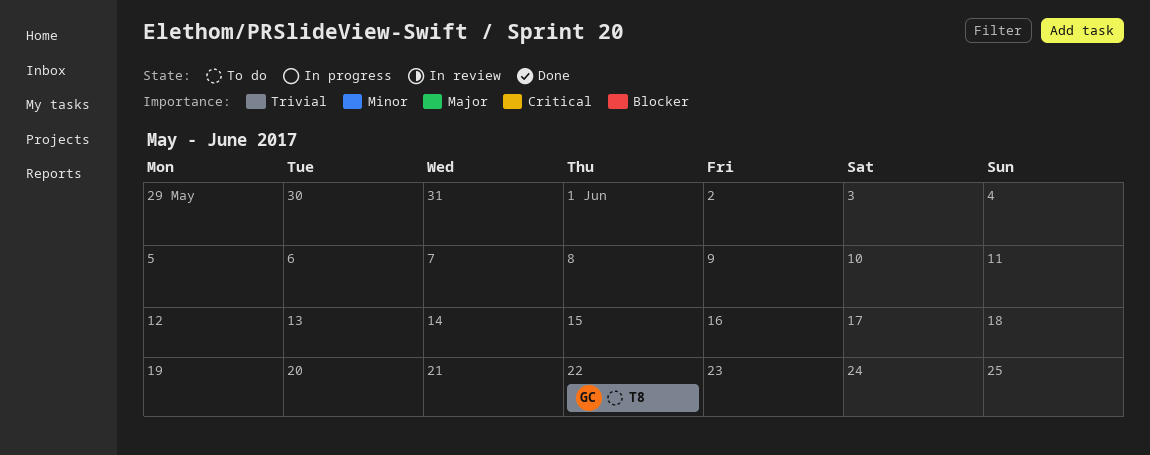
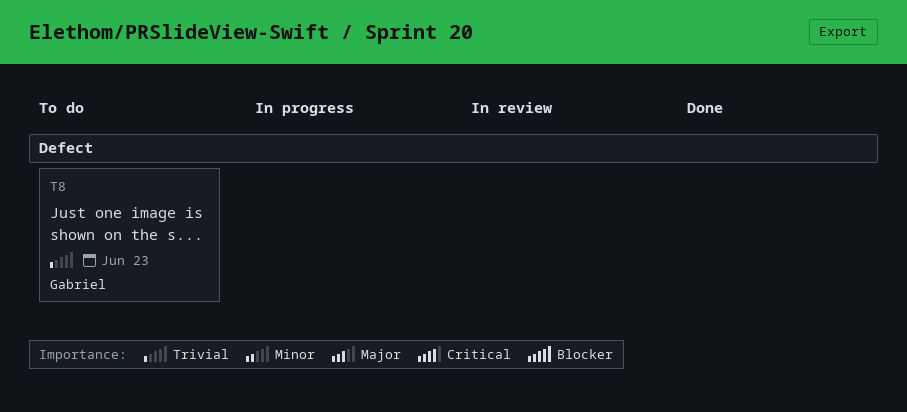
T8, due: Jun 22 -> Jun 23

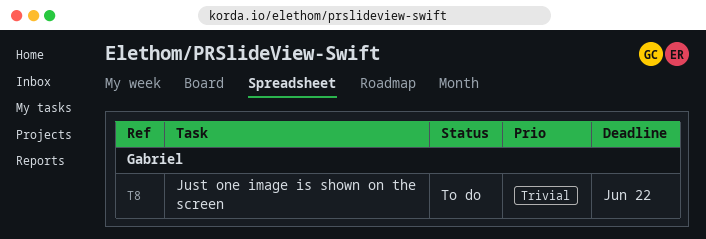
T8, due: Jun 23 -> Jun 22

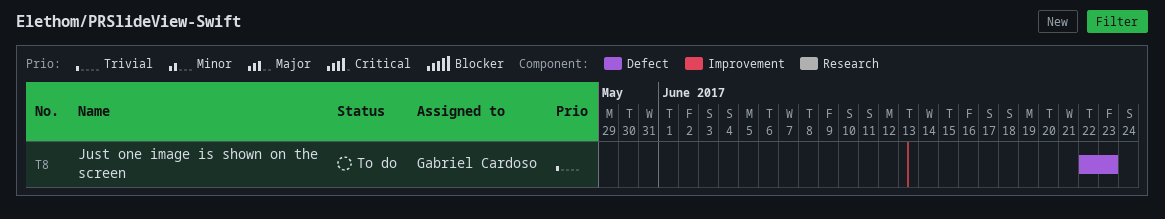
T8, due: Jun 22 -> Jun 23

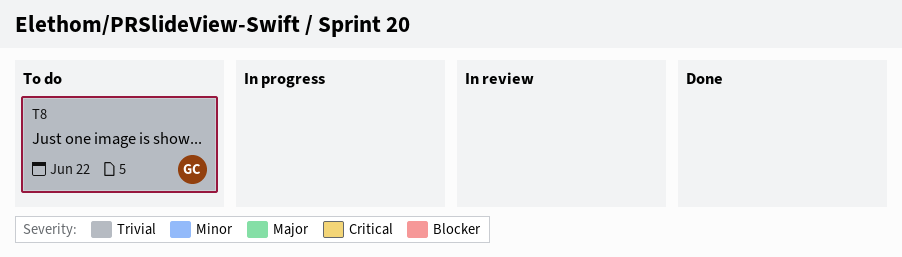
T8, due: Jun 23 -> Jun 22

